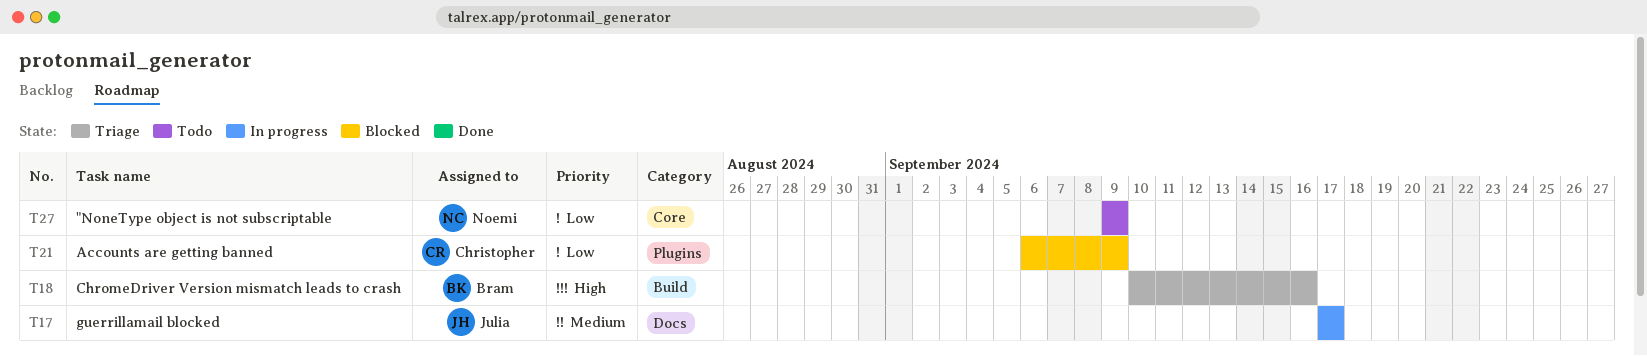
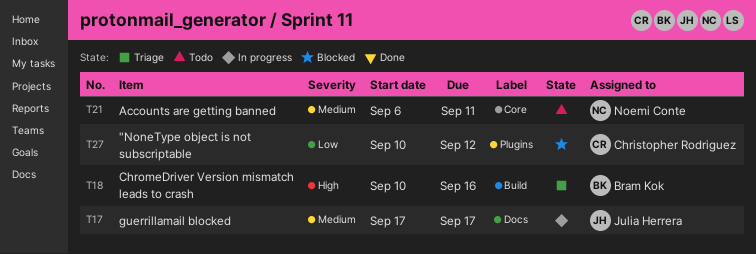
T21, status: Blocked -> Todo
T21, owner: Christopher Rodriguez -> Noemi Conte
T21, priority: Low -> Medium
T21, label: Plugins -> Core
T21, due: Sep 9 -> Sep 11
T27, status: Todo -> Blocked
T27, owner: Noemi Conte -> Christopher Rodriguez
T27, label: Core -> Plugins
T27, start: Sep 9 -> Sep 10
T27, due: Sep 9 -> Sep 12

